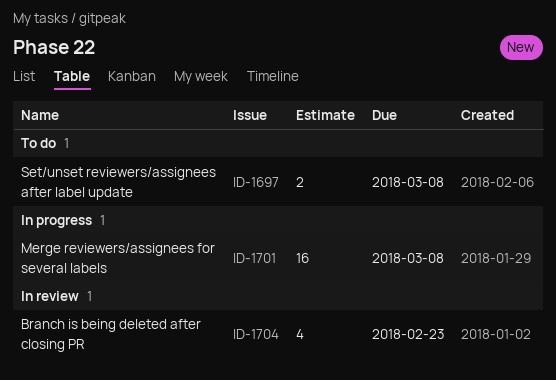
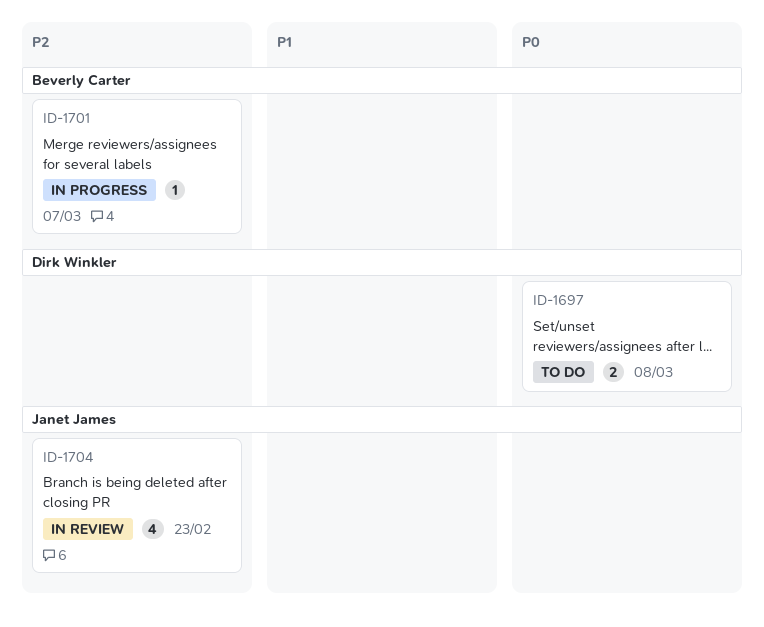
ID-1701, estimate: 16 -> 1
ID-1701, due: Mar 8 -> Mar 7

